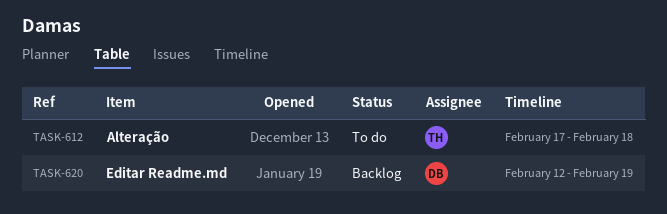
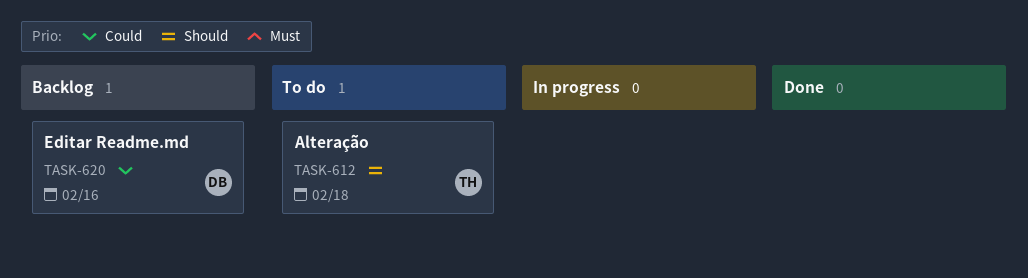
TASK-620, due: Feb 19 -> Feb 16

